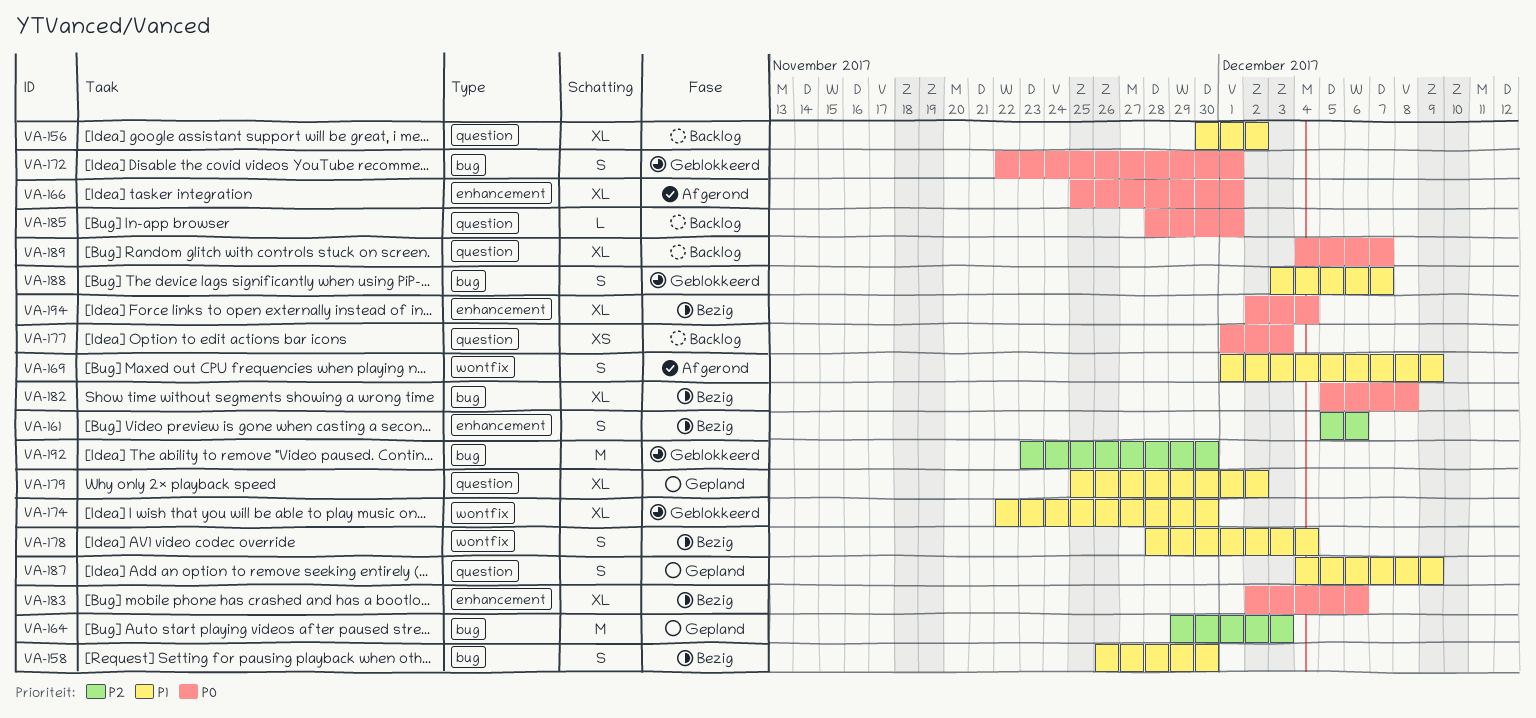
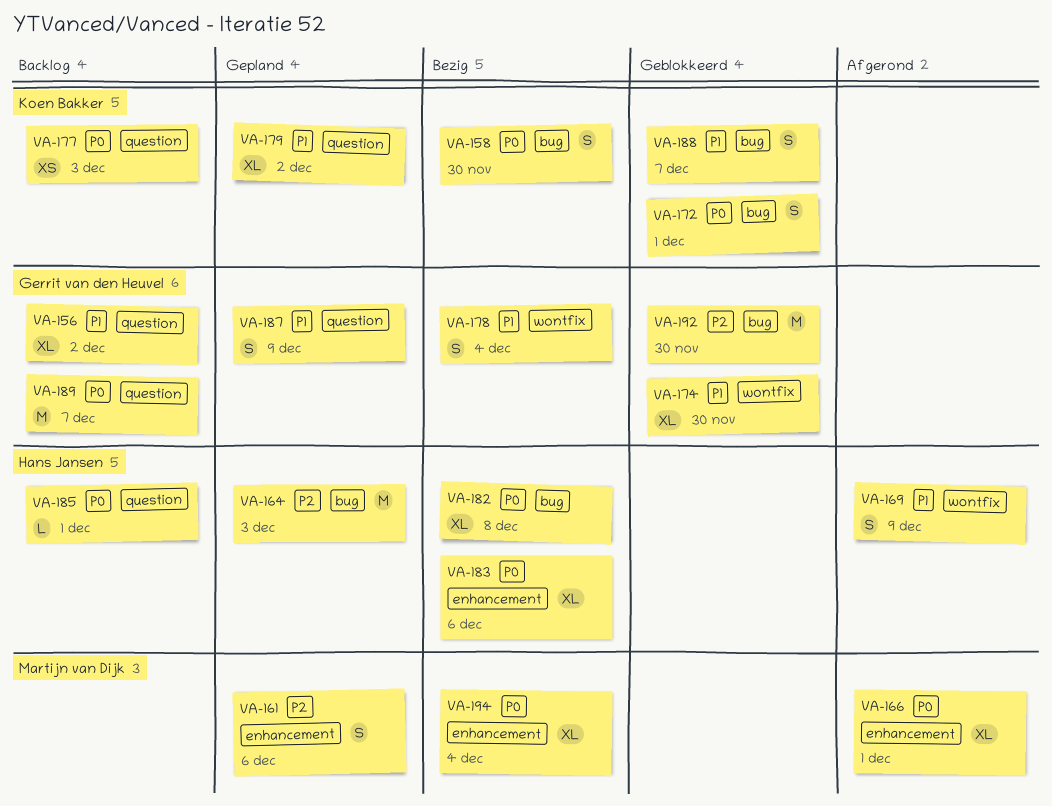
VA-158, priority: P1 -> P0
VA-161, status: Bezig -> Gepland
VA-189, estimate: XL -> M

